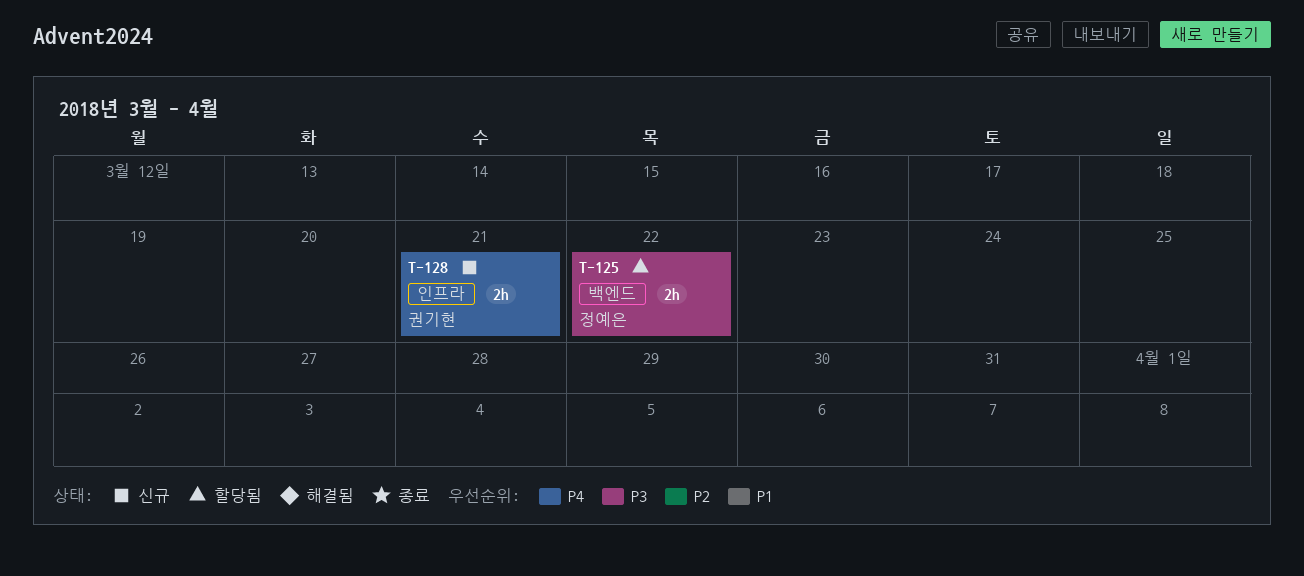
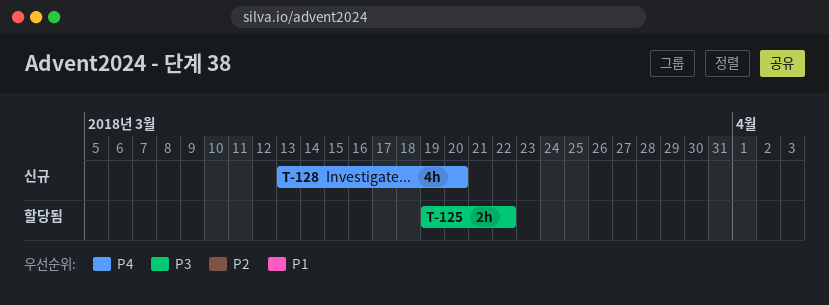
T-128, estimate: 2h -> 4h
T-128, due: Mar 21 -> Mar 20

